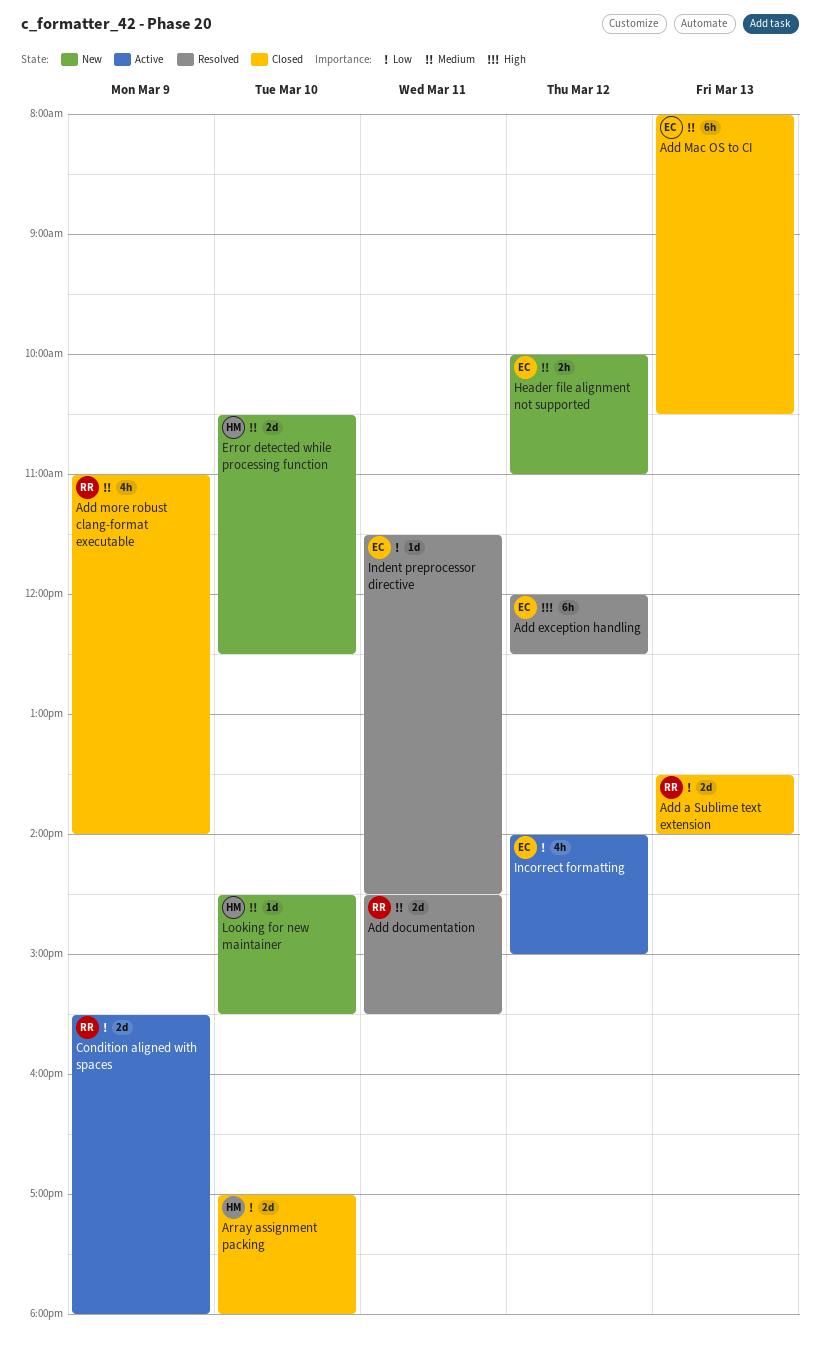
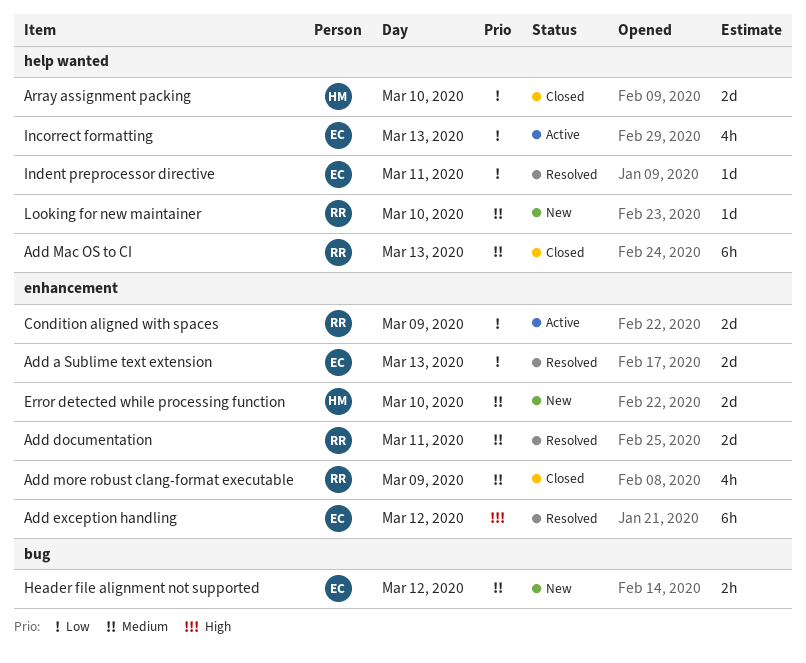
Add a Sublime text extension, status: Closed -> Resolved
Add a Sublime text extension, owner: RR -> EC
Add Mac OS to CI, owner: EC -> RR
Incorrect formatting, day: Mar 12 -> Mar 13
Looking for new maintainer, owner: HM -> RR

